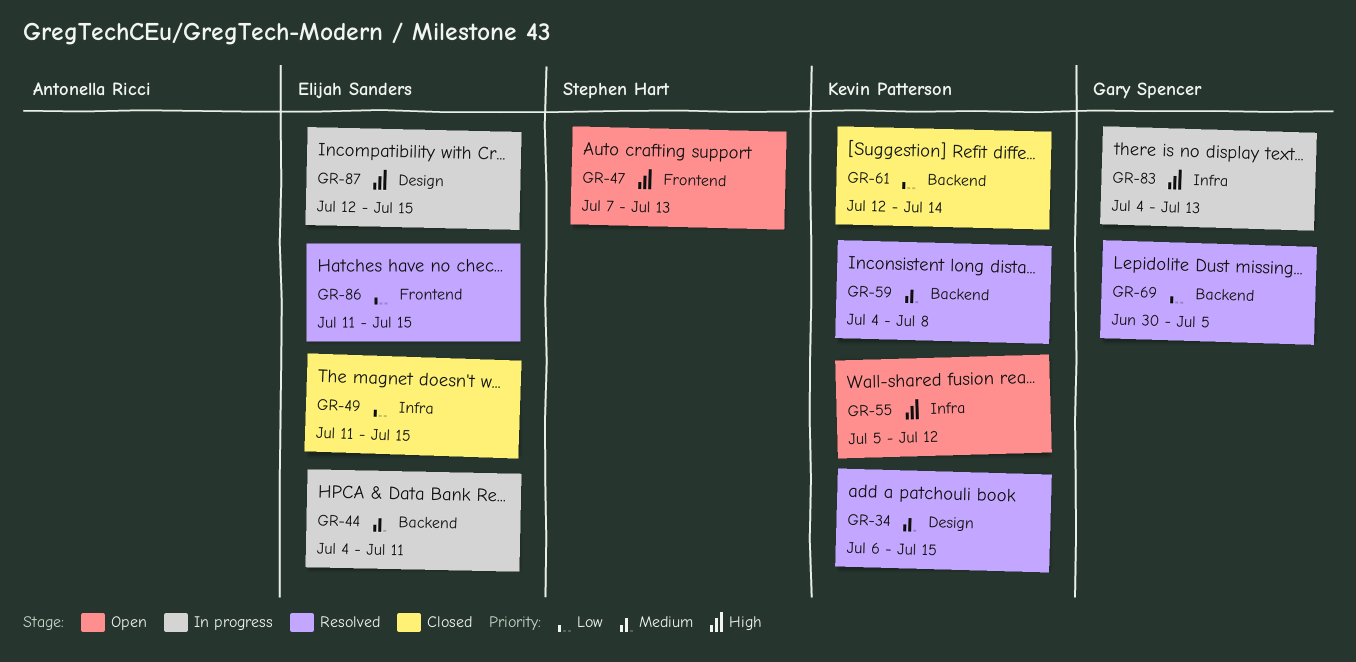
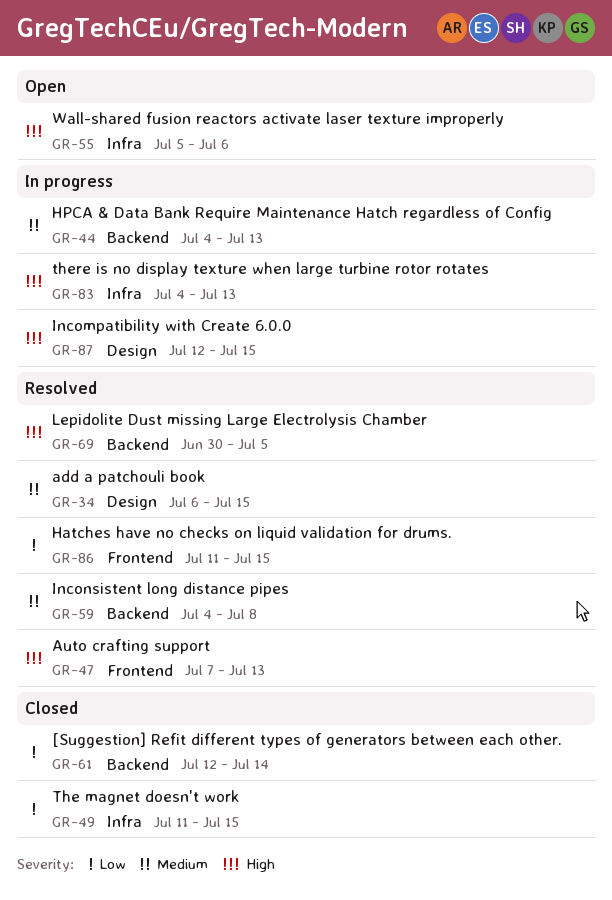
GR-44, due: Jul 11 -> Jul 13
GR-47, status: Open -> Resolved
GR-55, due: Jul 12 -> Jul 6
GR-69, priority: Low -> High

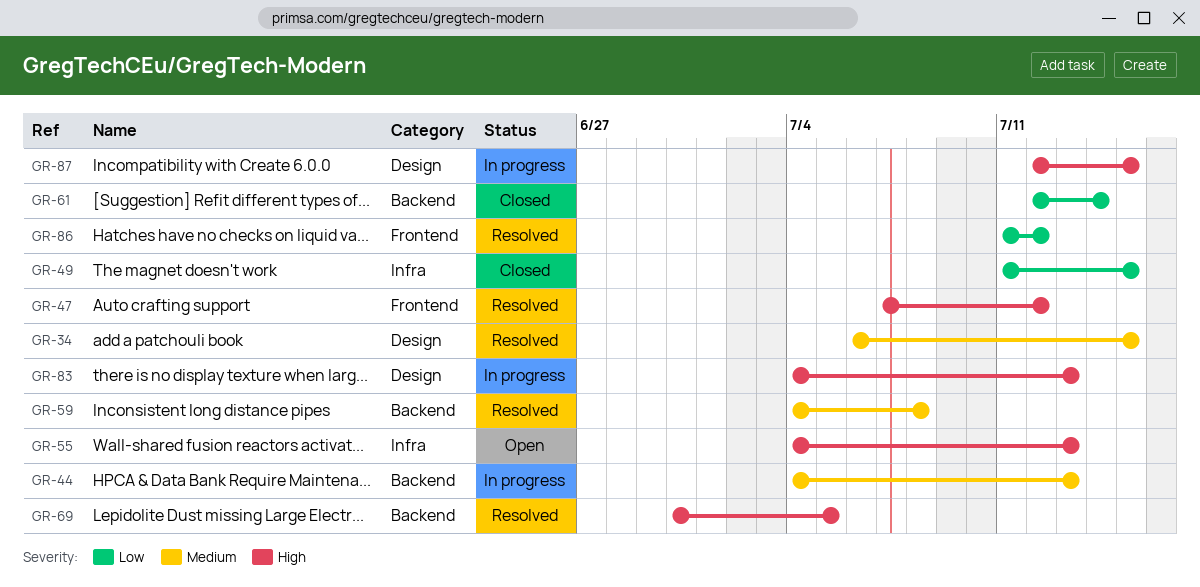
GR-47, due: Jul 13 -> Jul 12
GR-55, start: Jul 5 -> Jul 4
GR-55, due: Jul 6 -> Jul 13
GR-83, label: Infra -> Design
GR-86, due: Jul 15 -> Jul 12

